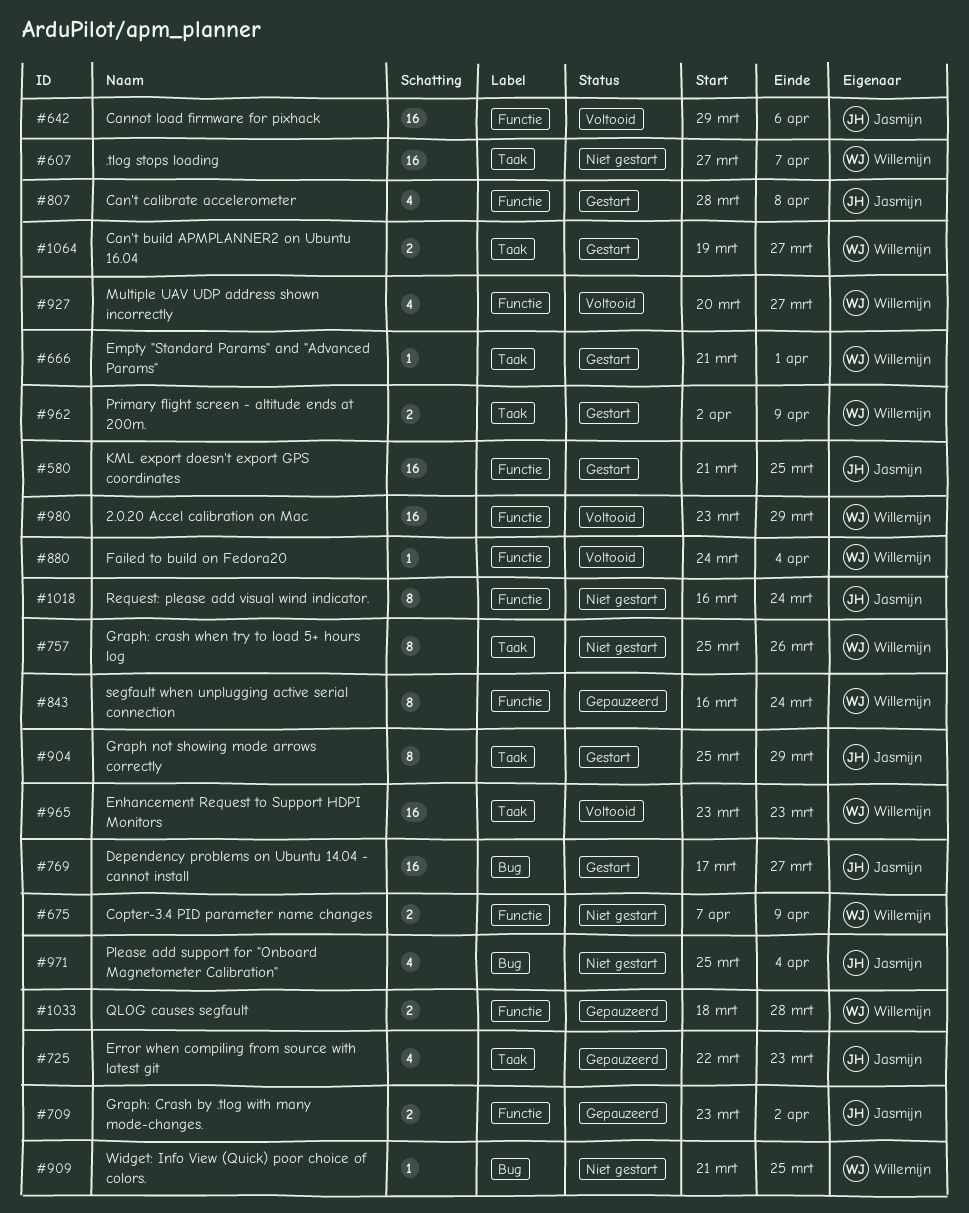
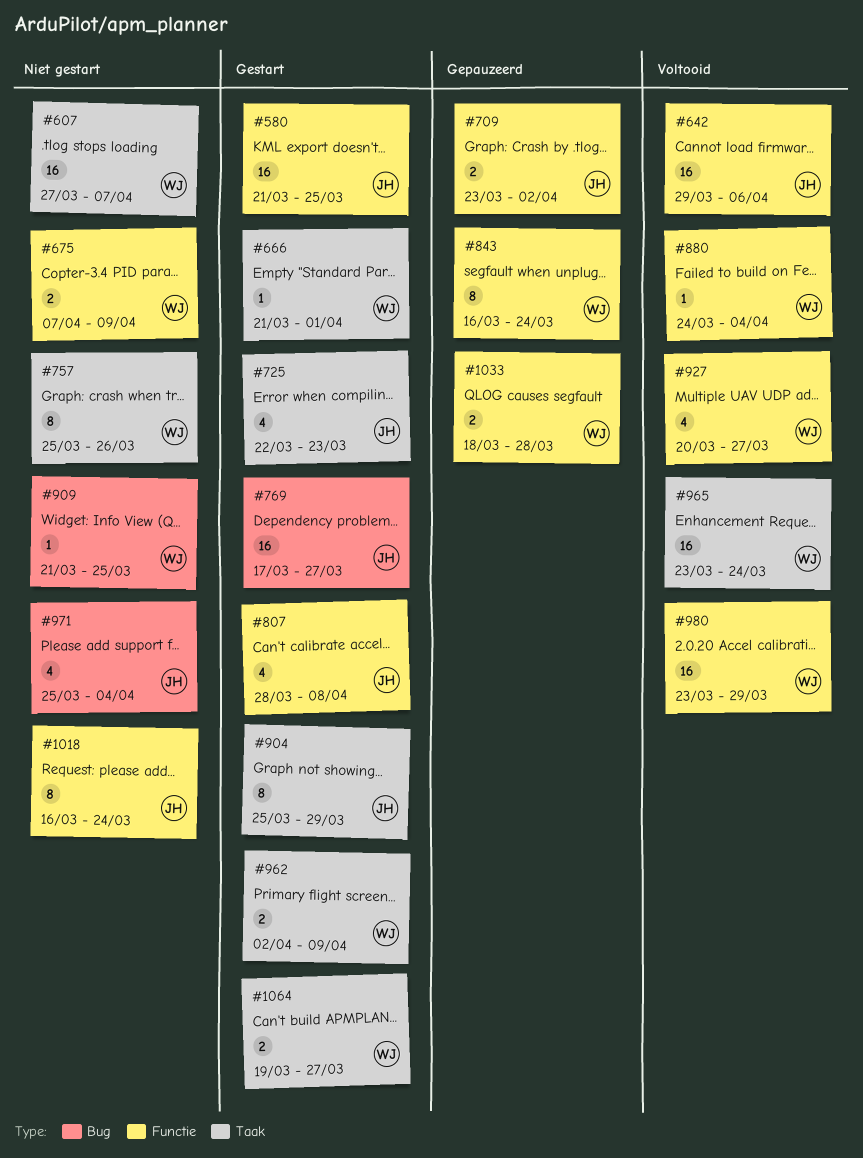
#725, status: Gepauzeerd -> Gestart
#965, due: Mar 23 -> Mar 24

